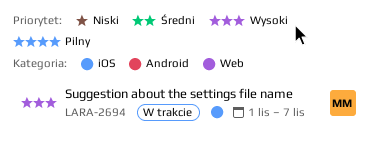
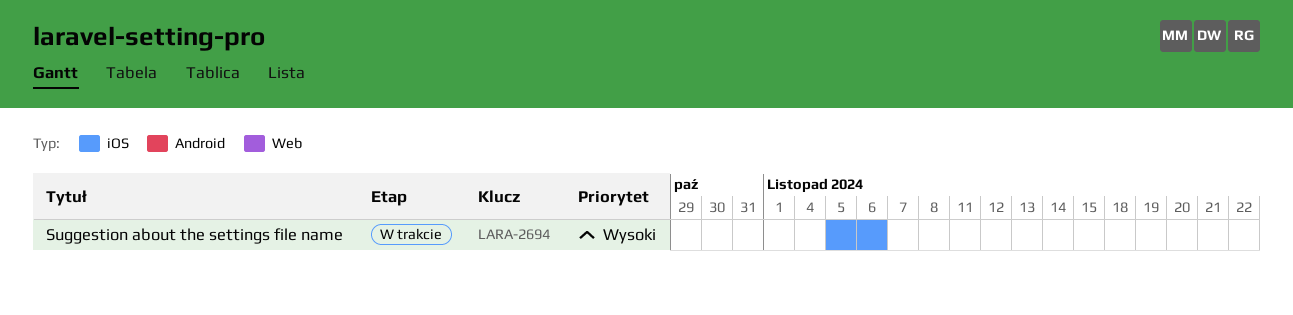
LARA-2694, start: Nov 1 -> Nov 5
LARA-2694, due: Nov 7 -> Nov 6

